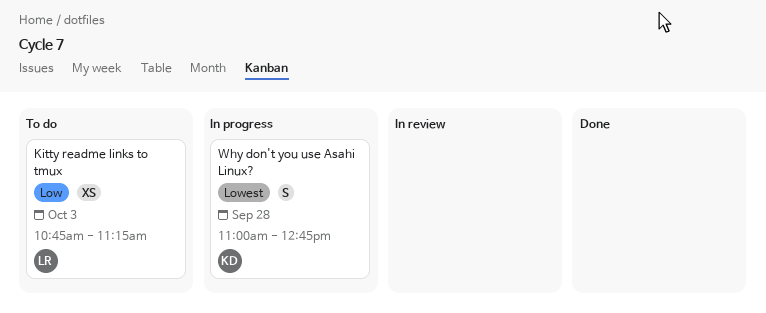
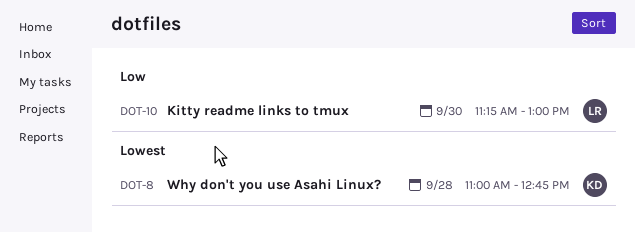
Kitty readme links to tmux, day: Oct 3 -> Sep 30
Kitty readme links to tmux, begins: 10:45 -> 11:15
Kitty readme links to tmux, ends: 11:15 -> 13:00

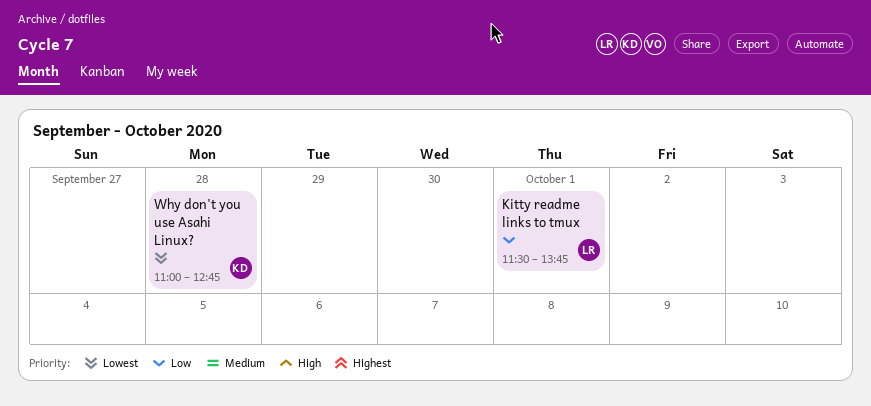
Kitty readme links to tmux, day: Sep 30 -> Oct 1
Kitty readme links to tmux, begins: 11:15 -> 11:30
Kitty readme links to tmux, ends: 13:00 -> 13:45

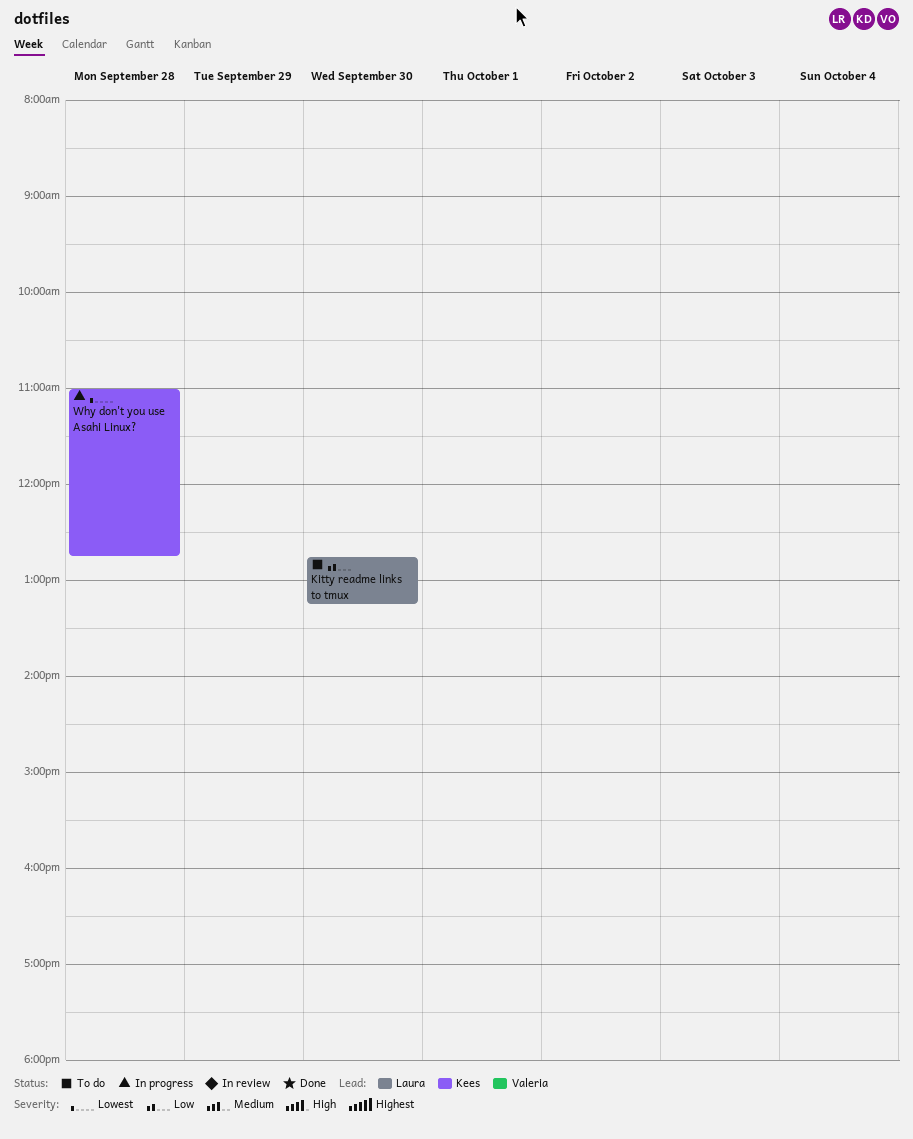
Kitty readme links to tmux, day: Oct 1 -> Sep 30
Kitty readme links to tmux, begins: 11:30 -> 12:45
Kitty readme links to tmux, ends: 13:45 -> 13:15

